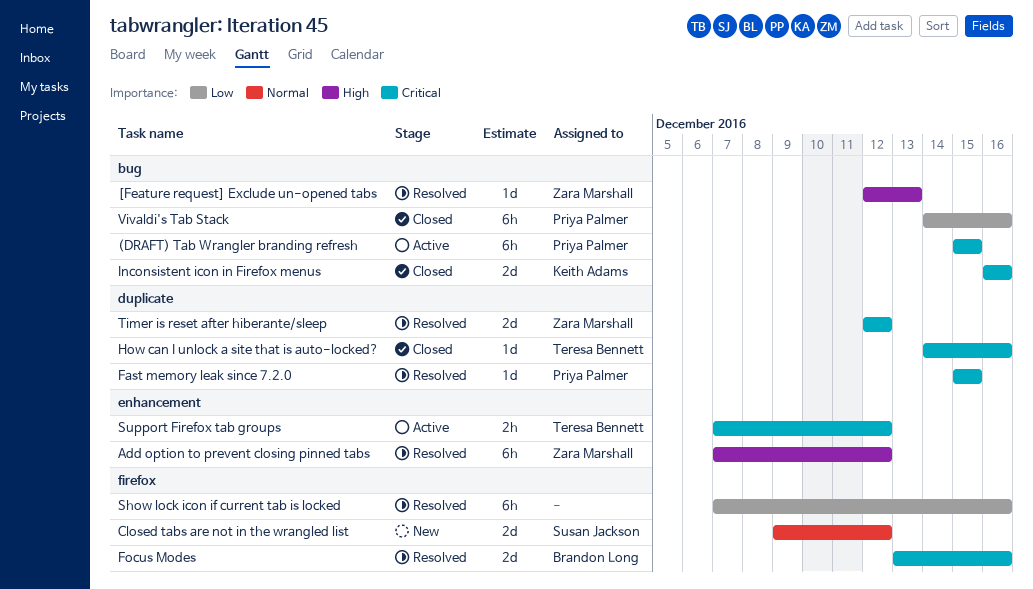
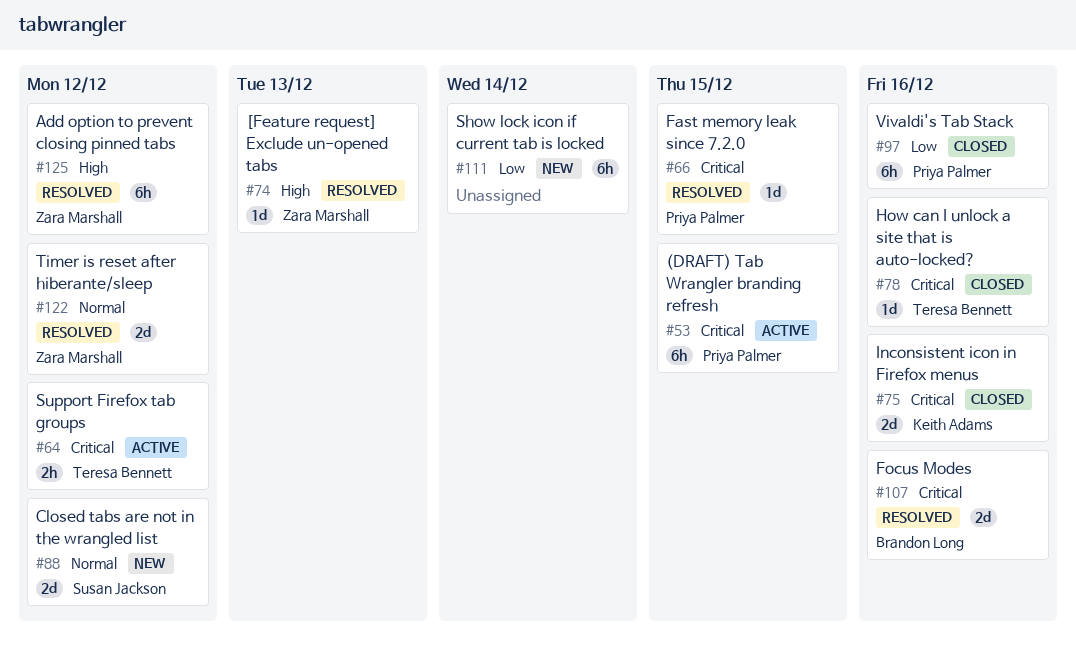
Show lock icon if current tab is locked, status: Resolved -> New
Show lock icon if current tab is locked, due: Dec 16 -> Dec 14
Timer is reset after hiberante/sleep, priority: Critical -> Normal

